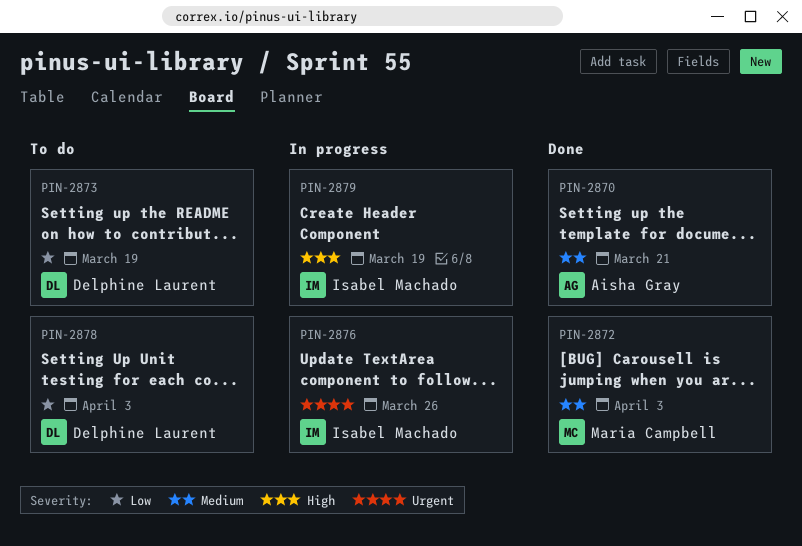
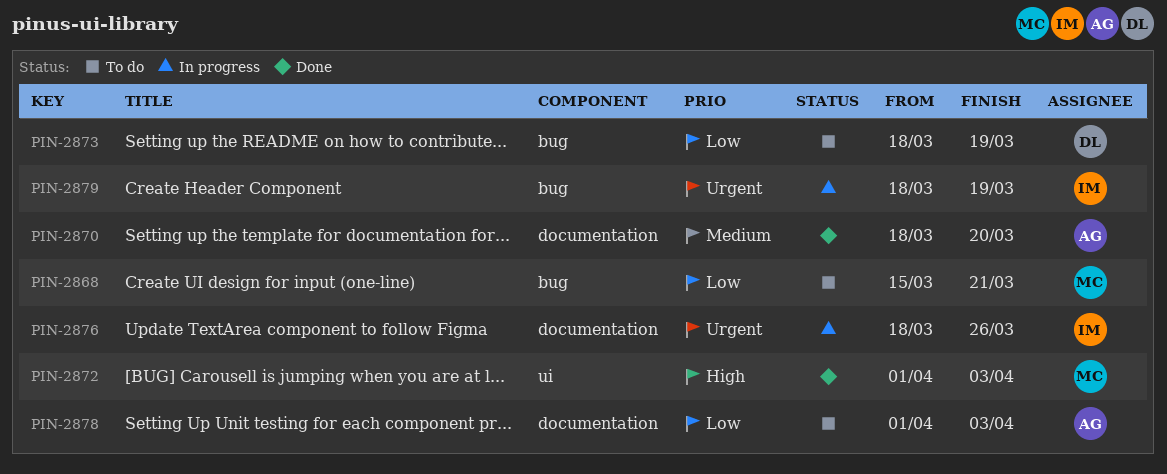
PIN-2868: none -> present
PIN-2870, due: Mar 21 -> Mar 20
PIN-2872, priority: Medium -> High
PIN-2878, owner: Delphine Laurent -> Aisha Gray
PIN-2879, priority: High -> Urgent

